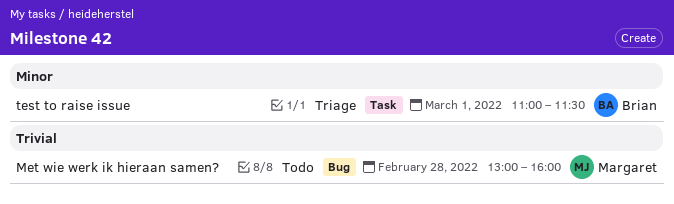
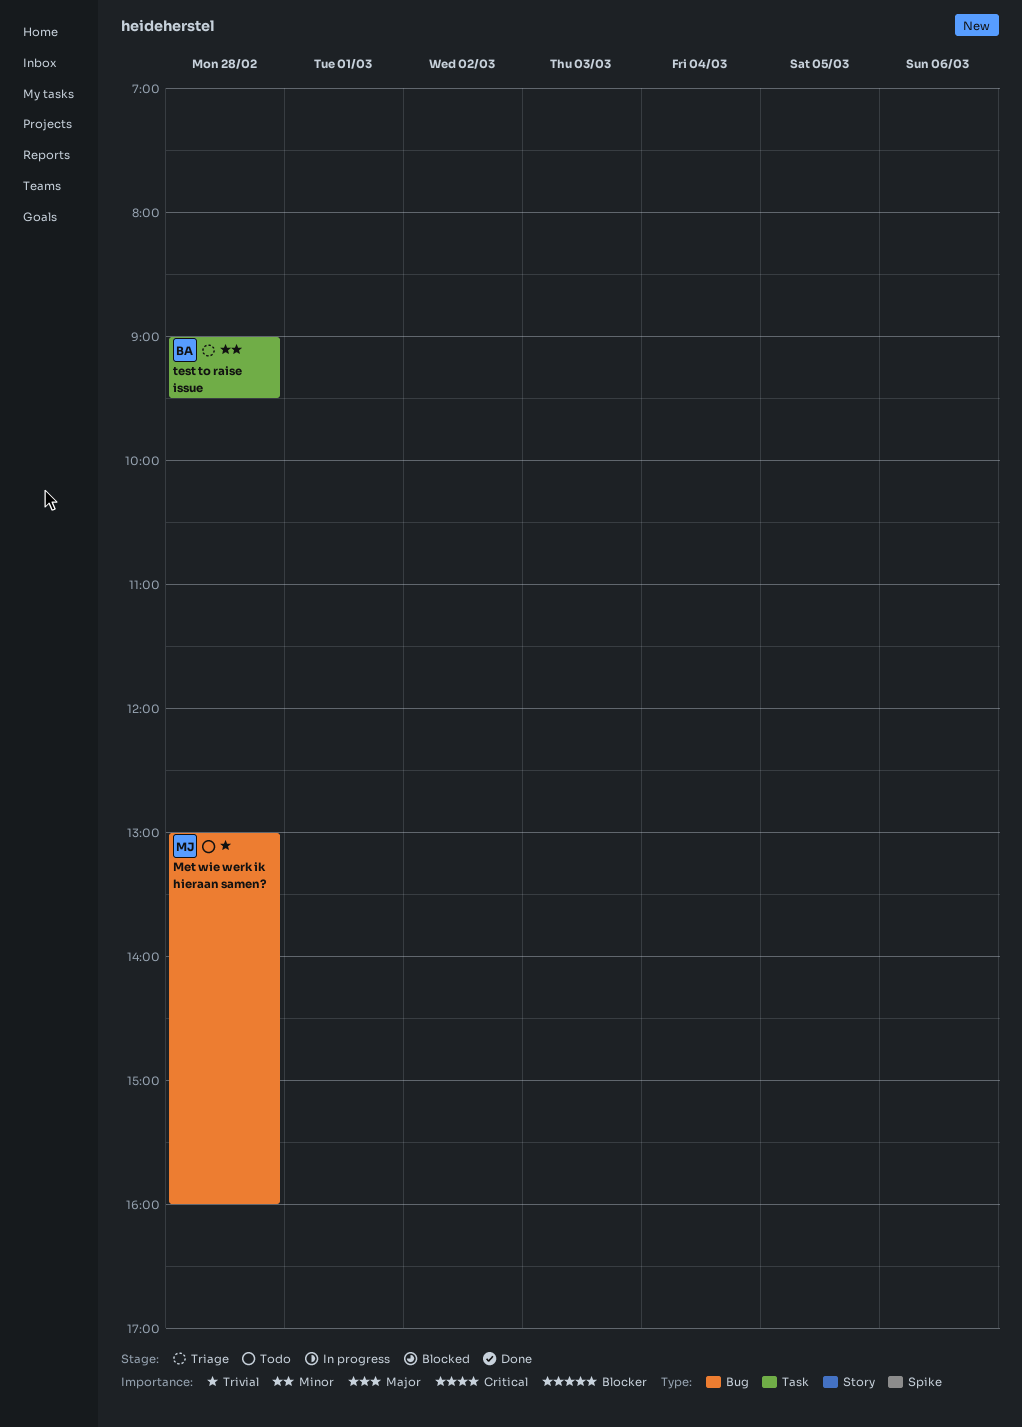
test to raise issue, day: Mar 1 -> Feb 28
test to raise issue, begins: 11:00 -> 09:00
test to raise issue, ends: 11:30 -> 09:30

